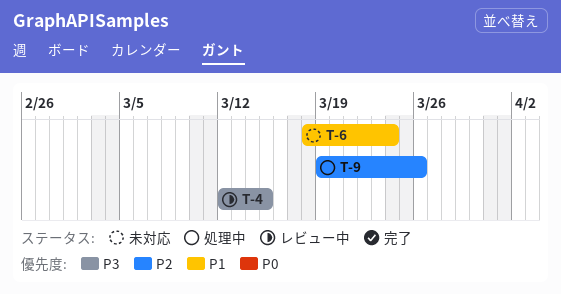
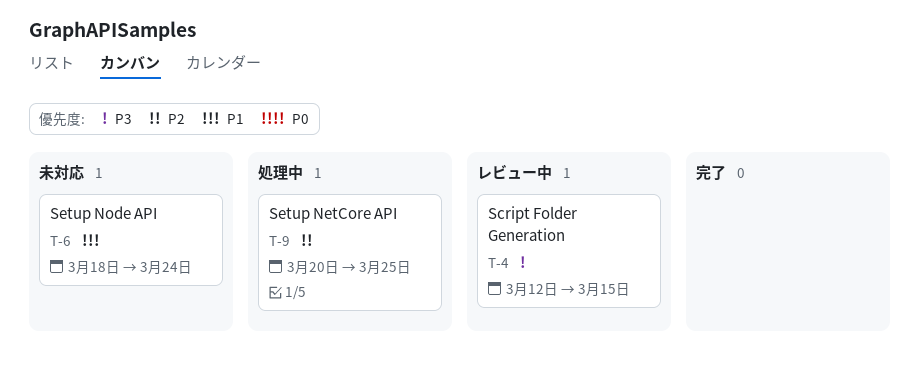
T-9, start: Mar 19 -> Mar 20
T-9, due: Mar 26 -> Mar 25

